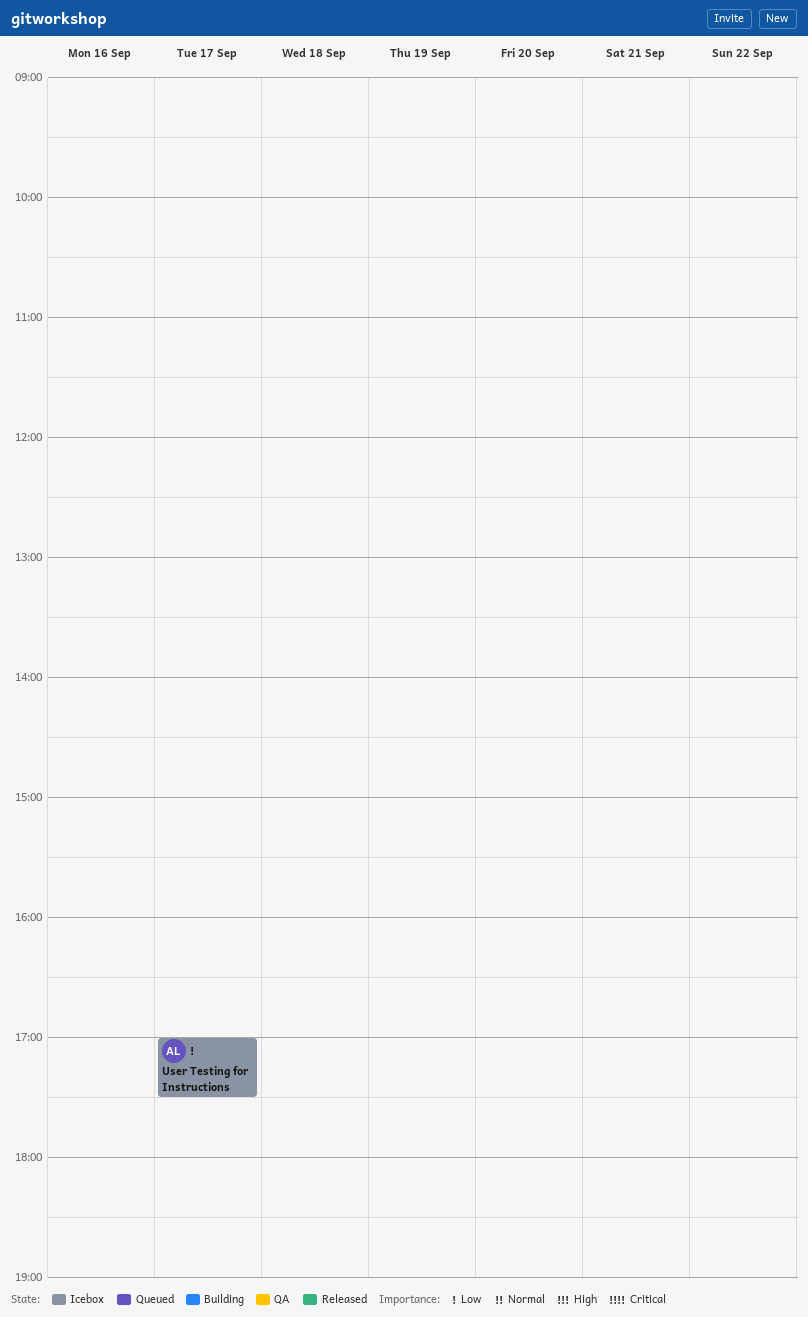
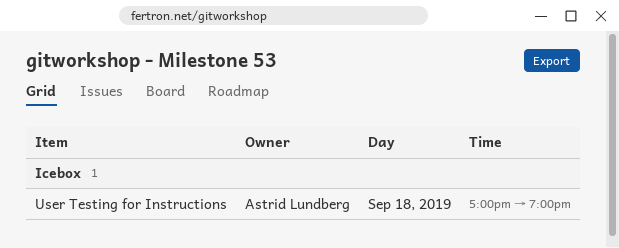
User Testing for Instructions, day: Sep 17 -> Sep 18
User Testing for Instructions, ends: 17:30 -> 19:00

